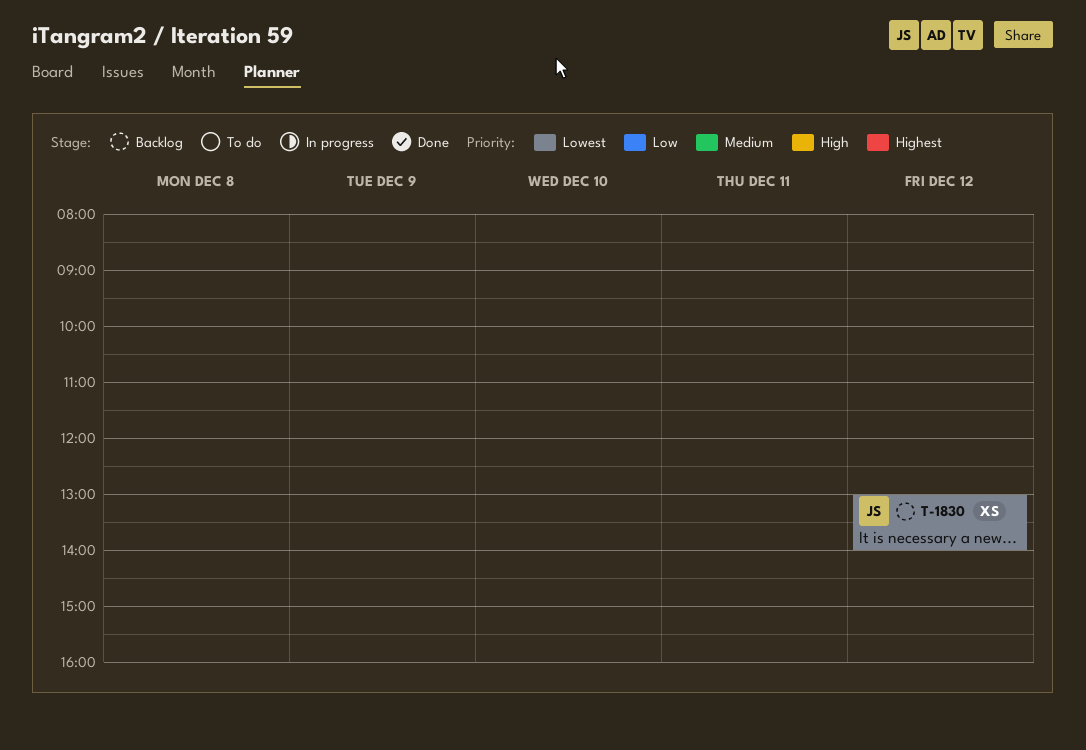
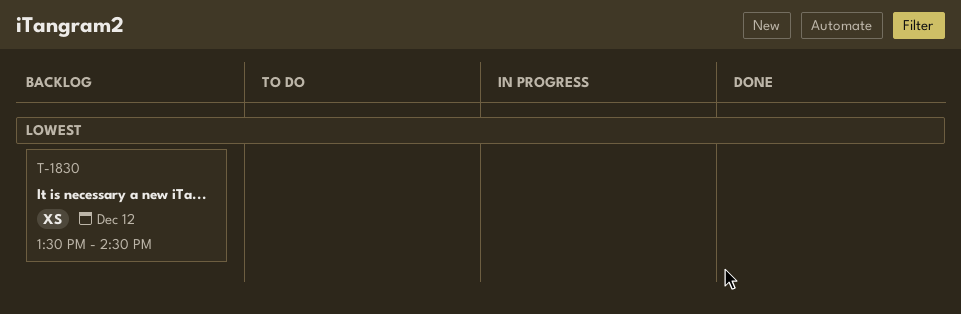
T-1830, begins: 13:00 -> 13:30
T-1830, ends: 14:00 -> 14:30

